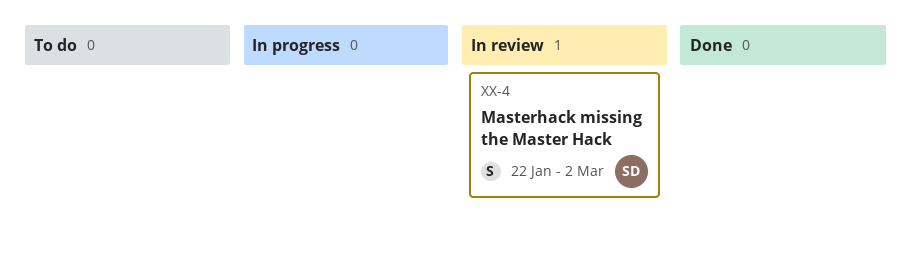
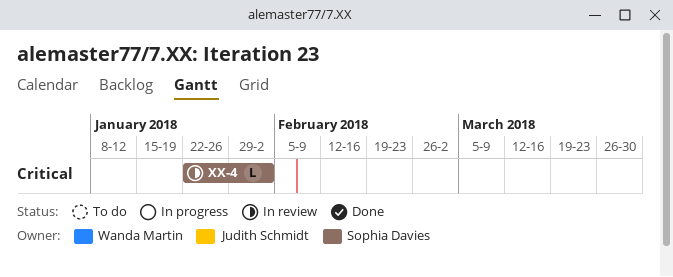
XX-4, estimate: S -> L
XX-4, due: Mar 2 -> Feb 2

